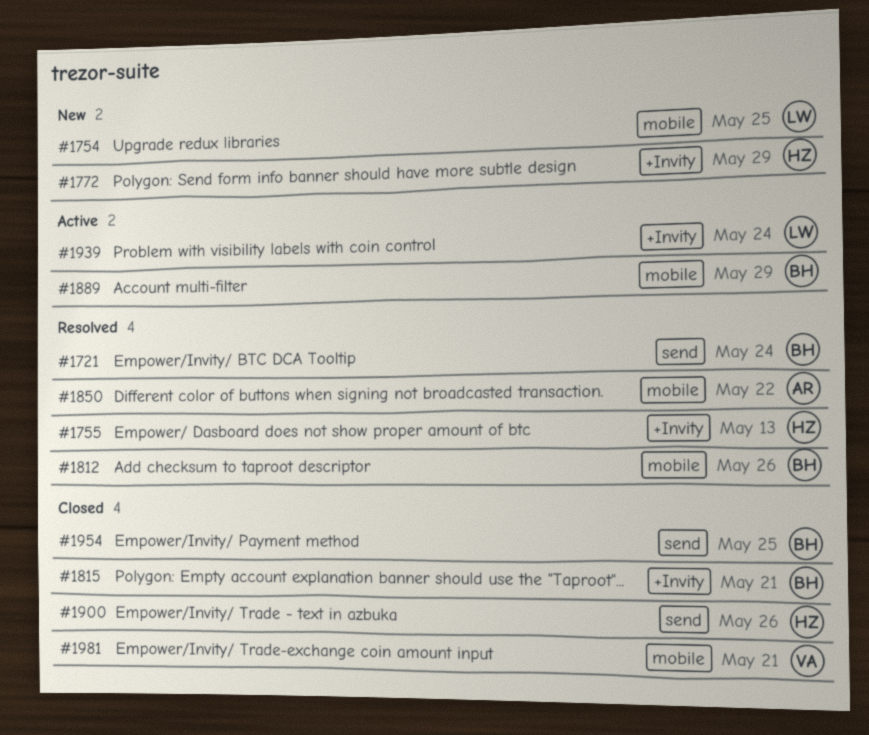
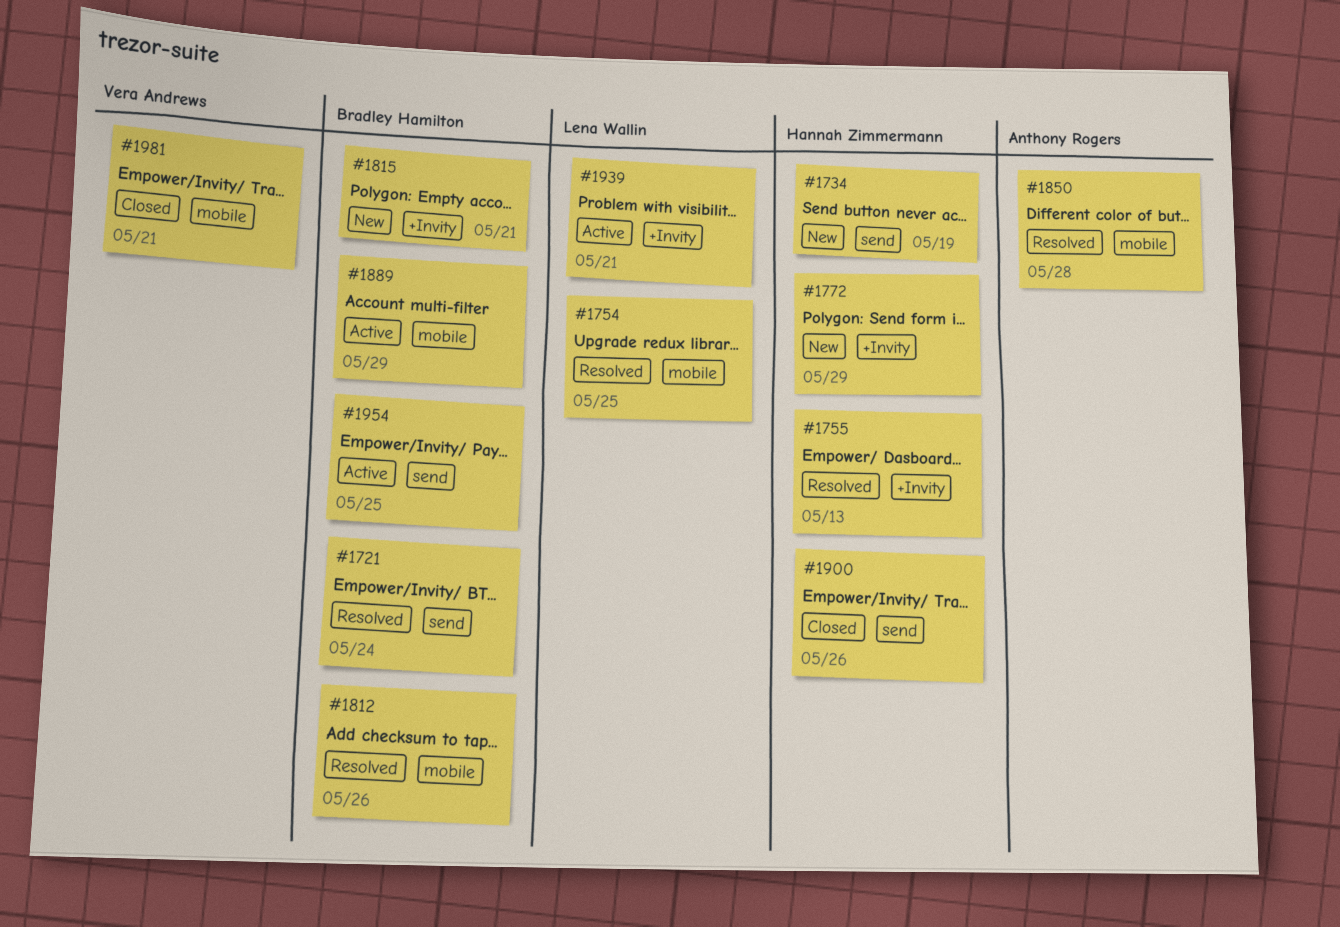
#1734: none -> present
#1754, status: New -> Resolved
#1815, status: Closed -> New
#1850, due: May 22 -> May 28
#1939, due: May 24 -> May 21
#1954, status: Closed -> Active

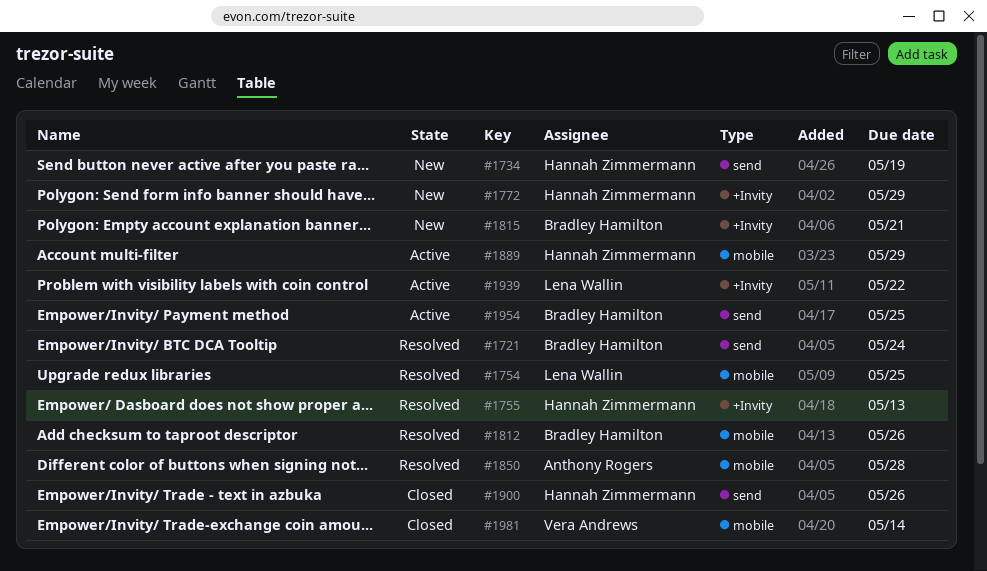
#1889, owner: Bradley Hamilton -> Hannah Zimmermann
#1939, due: May 21 -> May 22
#1981, due: May 21 -> May 14

